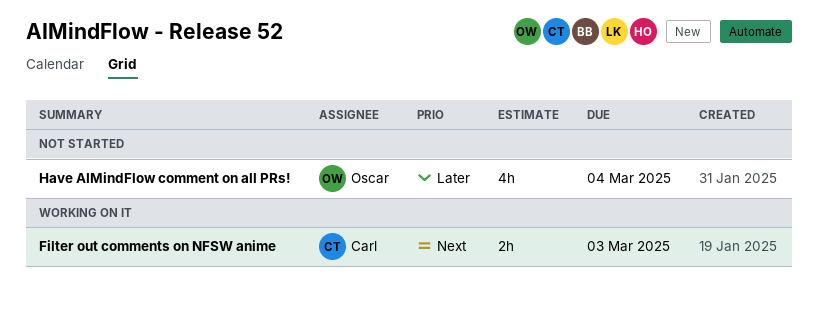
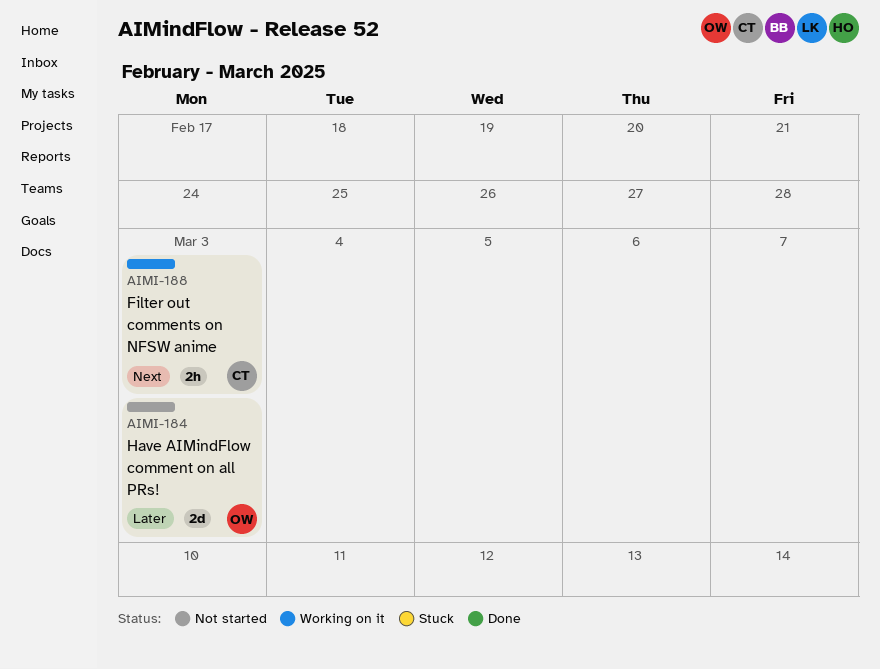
Have AIMindFlow comment on all PRs!, estimate: 4h -> 2d
Have AIMindFlow comment on all PRs!, due: Mar 4 -> Mar 3

